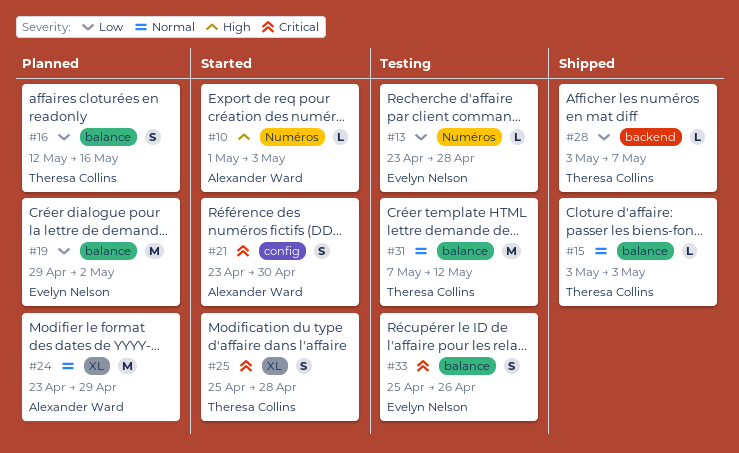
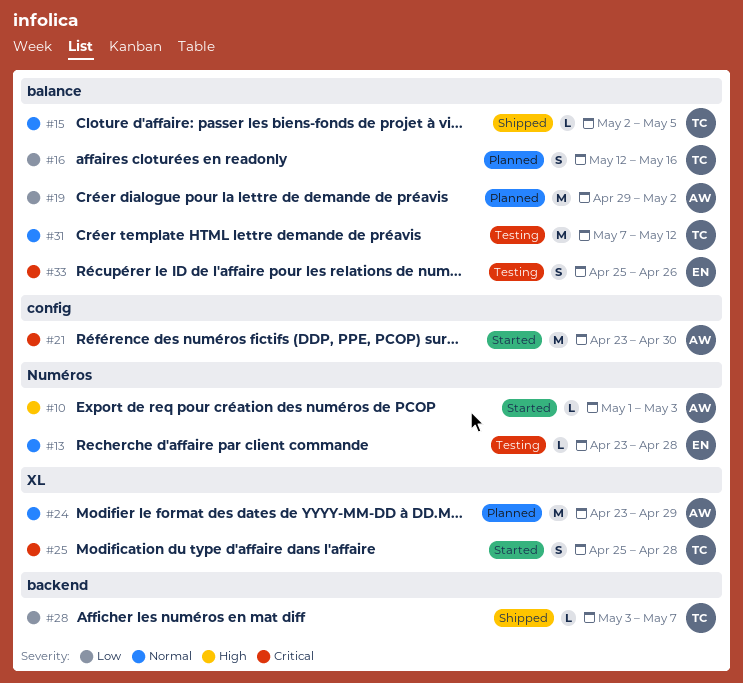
#13, priority: Low -> Normal
#15, start: May 3 -> May 2
#15, due: May 3 -> May 5
#19, owner: Evelyn Nelson -> Alexander Ward
#21, estimate: S -> M

